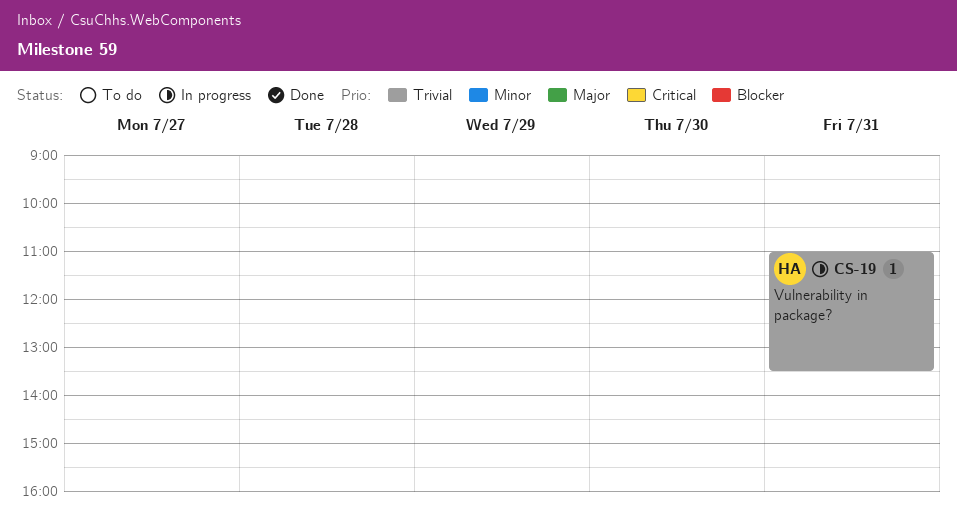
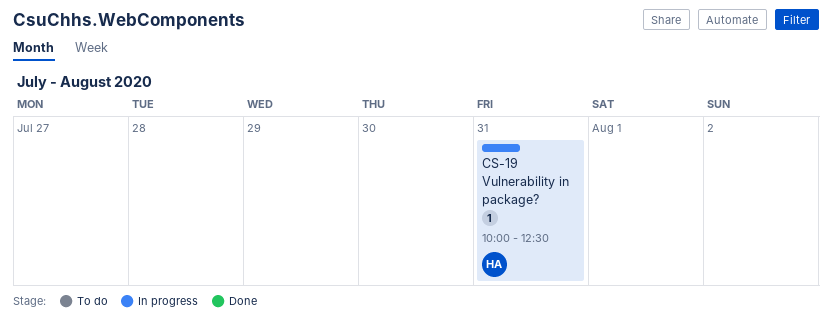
CS-19, begins: 11:00 -> 10:00
CS-19, ends: 13:30 -> 12:30

